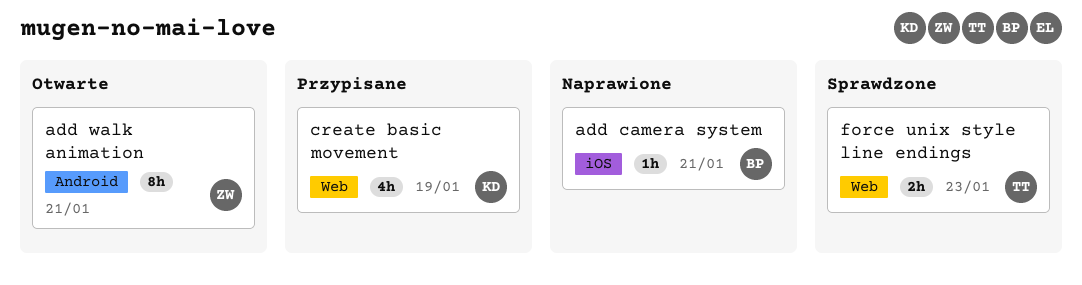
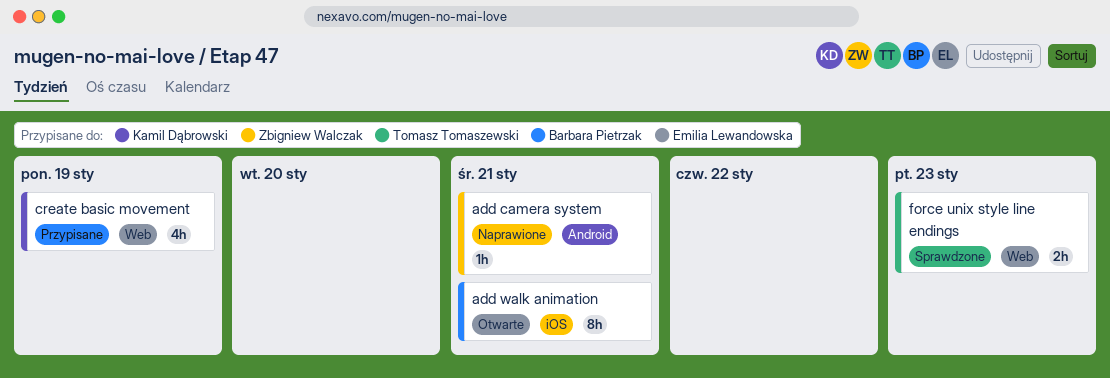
add camera system, owner: Barbara Pietrzak -> Zbigniew Walczak
add camera system, label: iOS -> Android
add walk animation, owner: Zbigniew Walczak -> Barbara Pietrzak
add walk animation, label: Android -> iOS

